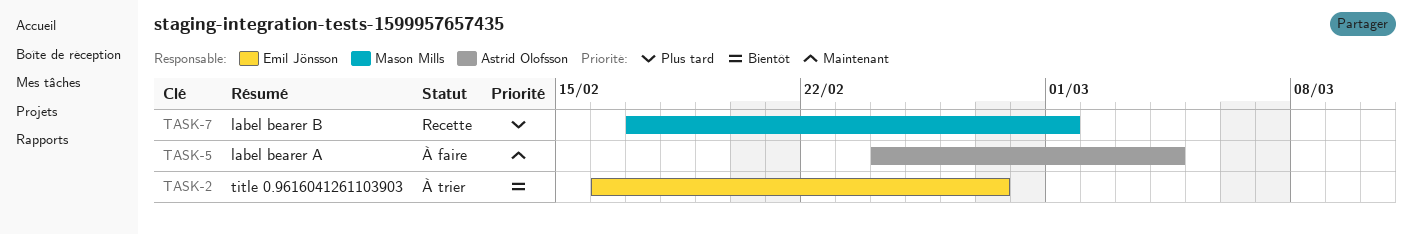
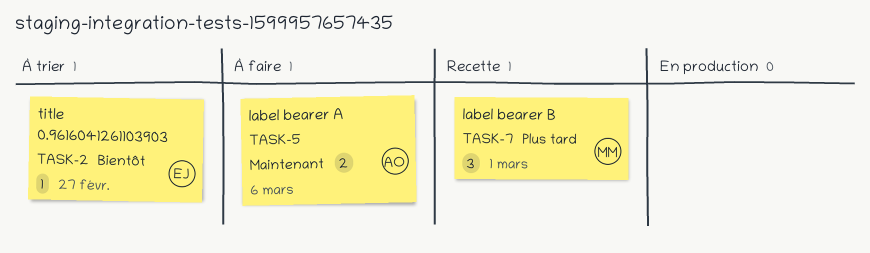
TASK-5, due: Mar 4 -> Mar 6

